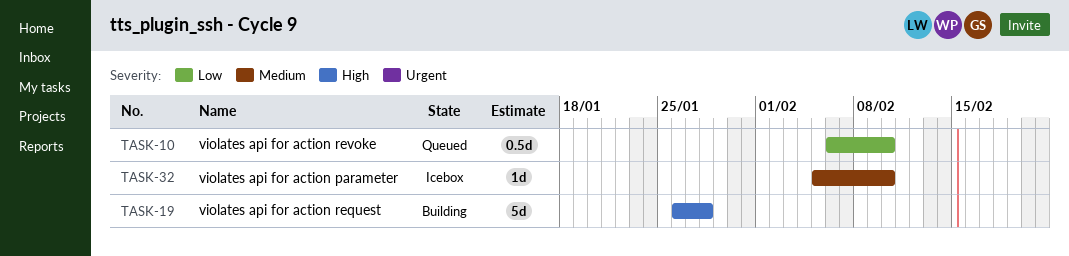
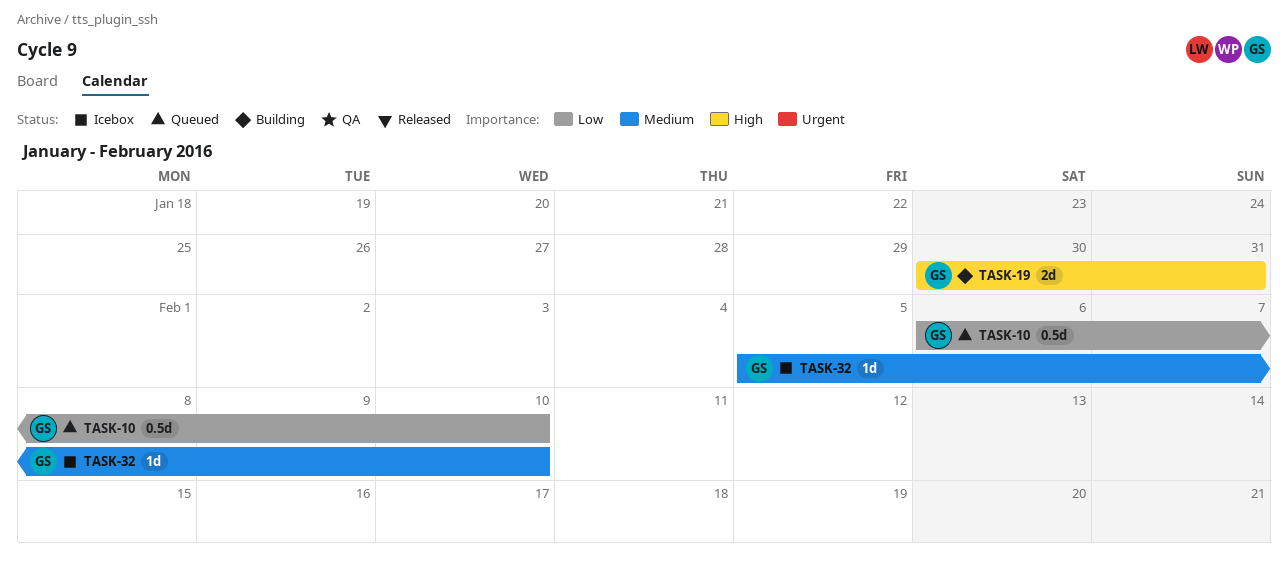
TASK-19, estimate: 5d -> 2d
TASK-19, start: Jan 26 -> Jan 30
TASK-19, due: Jan 28 -> Jan 31

